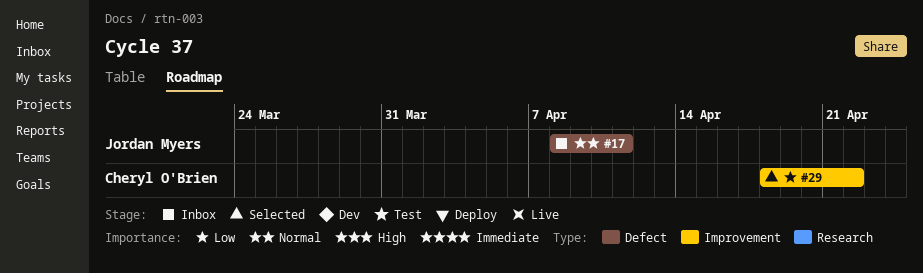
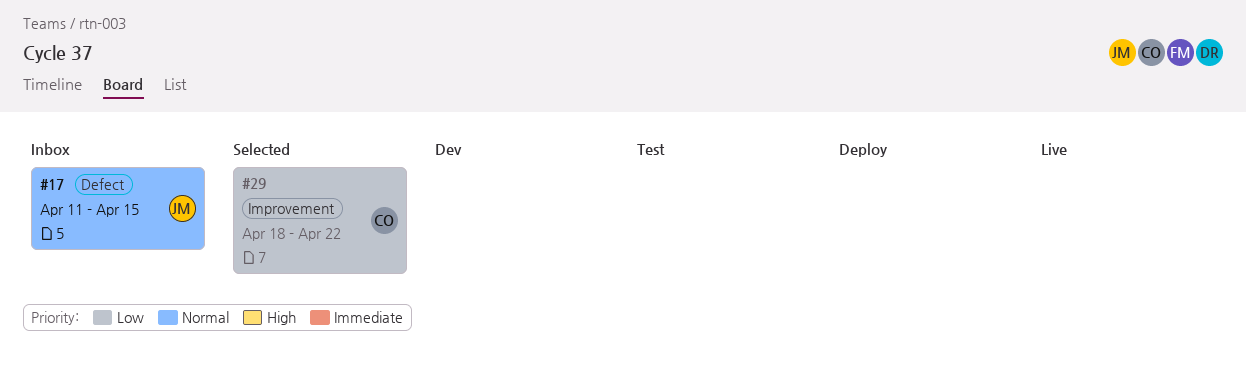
#17, start: Apr 8 -> Apr 11
#17, due: Apr 11 -> Apr 15

